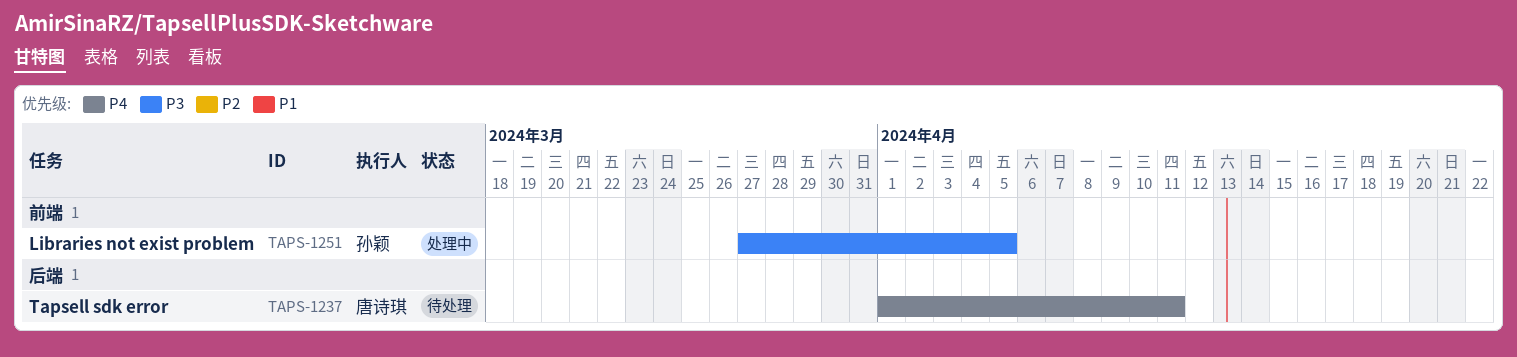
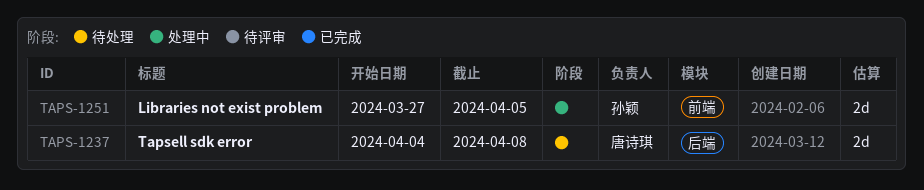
TAPS-1237, start: Apr 1 -> Apr 4
TAPS-1237, due: Apr 11 -> Apr 8

